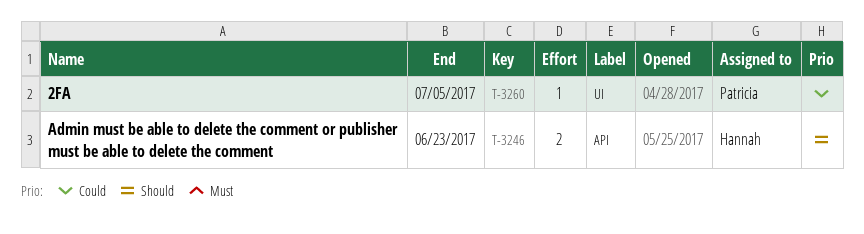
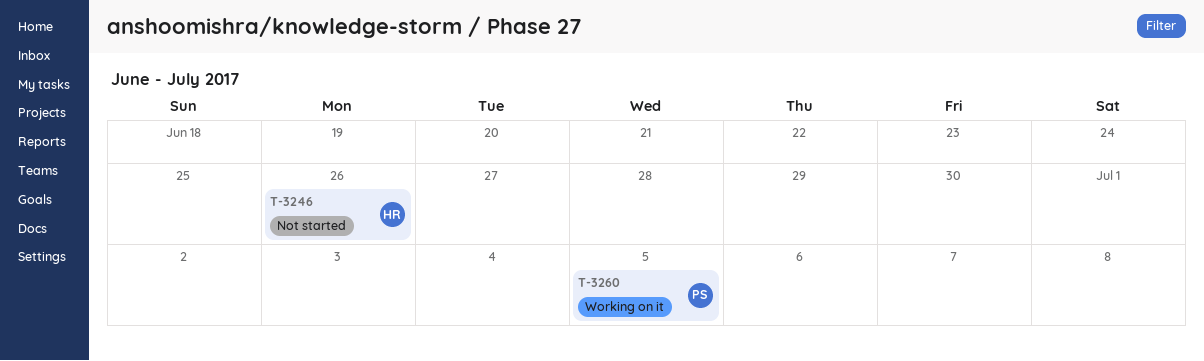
T-3246, due: Jun 23 -> Jun 26

